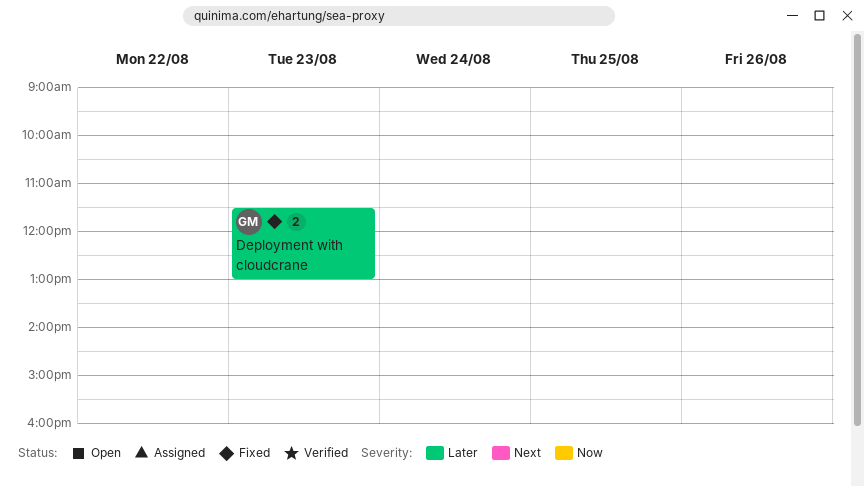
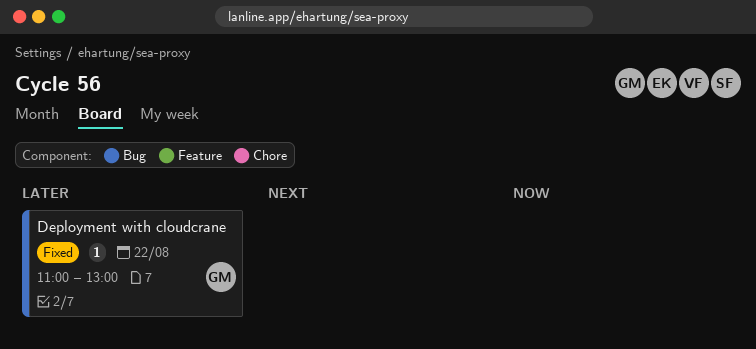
Deployment with cloudcrane, estimate: 2 -> 1
Deployment with cloudcrane, day: Aug 23 -> Aug 22
Deployment with cloudcrane, begins: 11:30 -> 11:00

